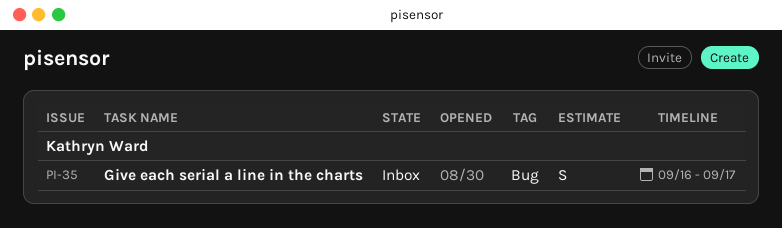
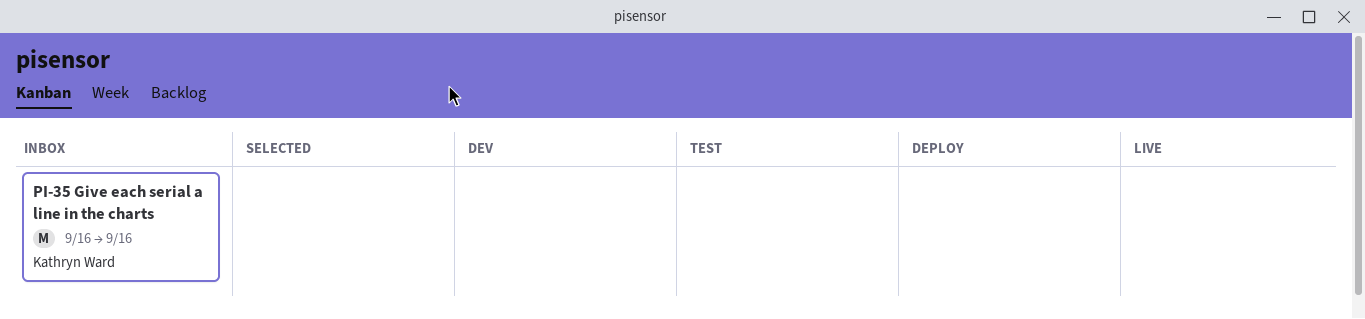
PI-35, estimate: S -> M
PI-35, due: Sep 17 -> Sep 16

